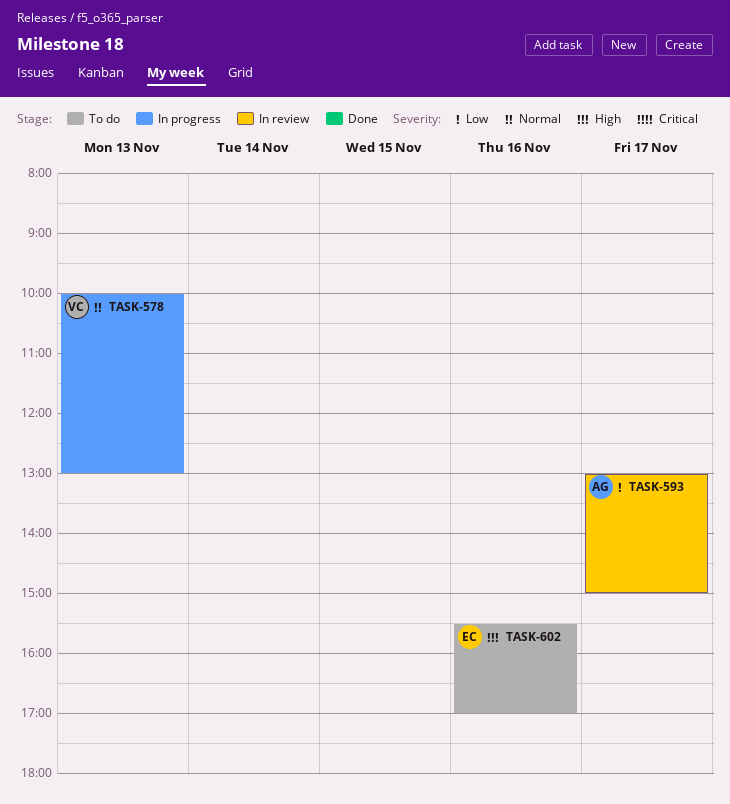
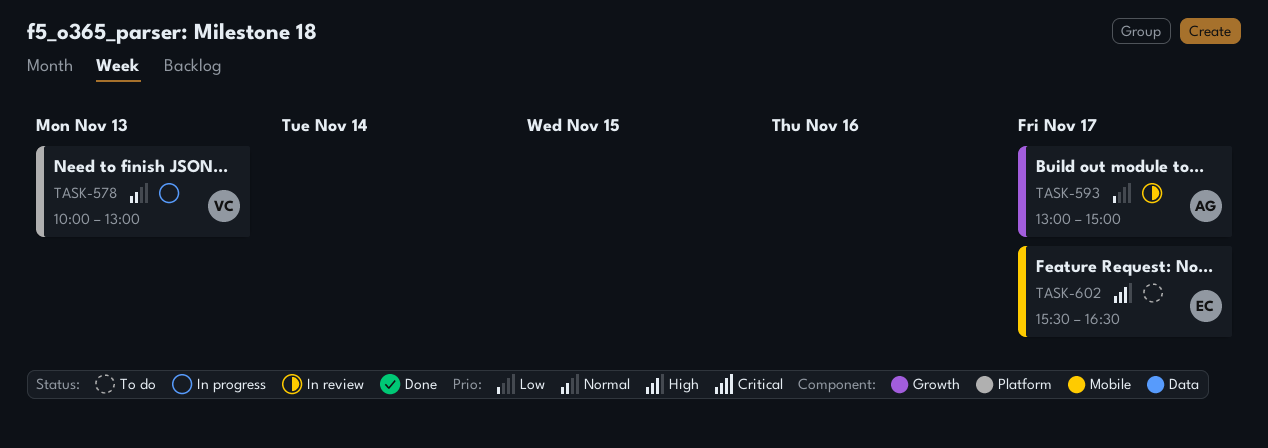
TASK-602, day: Nov 16 -> Nov 17
TASK-602, ends: 17:00 -> 16:30

